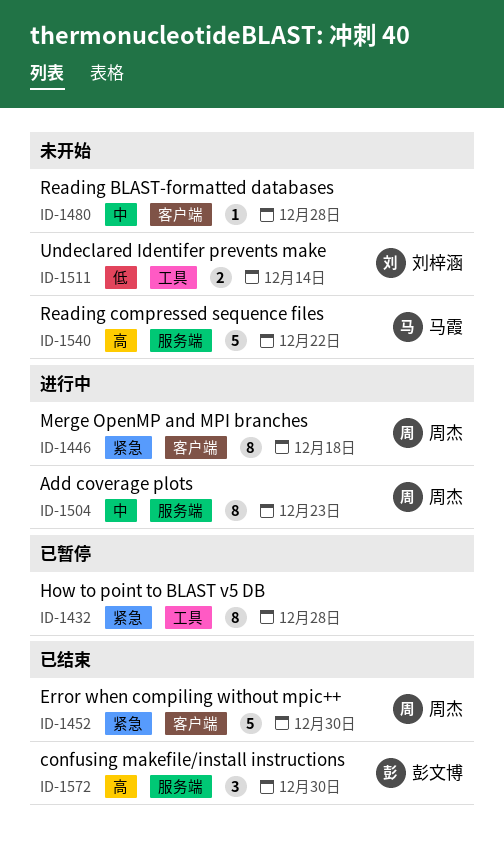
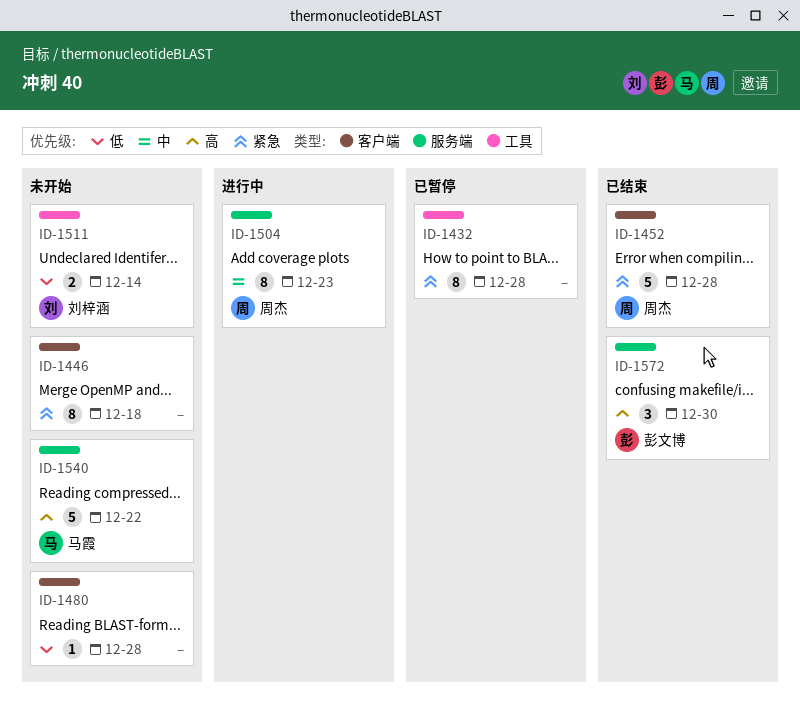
ID-1446, status: 进行中 -> 未开始
ID-1446, owner: 周杰 -> none
ID-1452, due: Dec 30 -> Dec 28
ID-1480, priority: 中 -> 低

